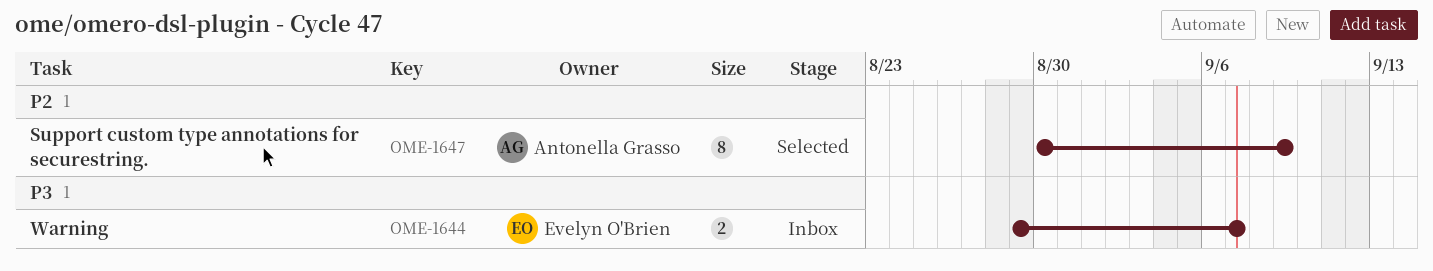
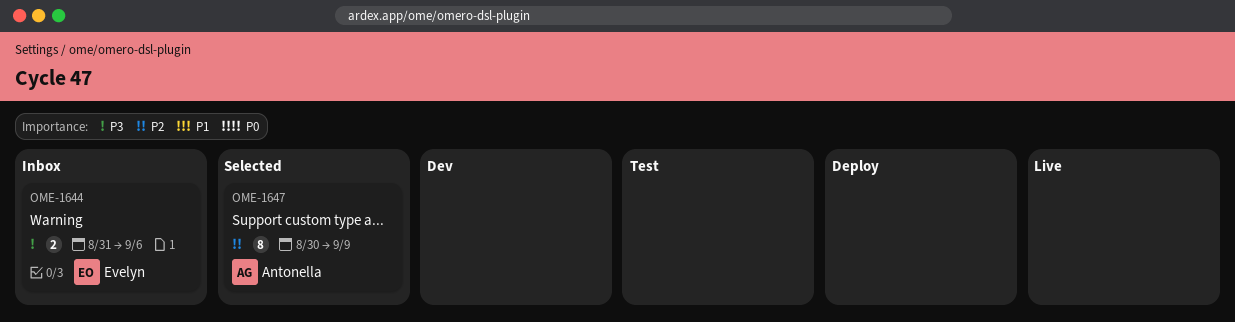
OME-1644, start: Aug 29 -> Aug 31
OME-1644, due: Sep 7 -> Sep 6

